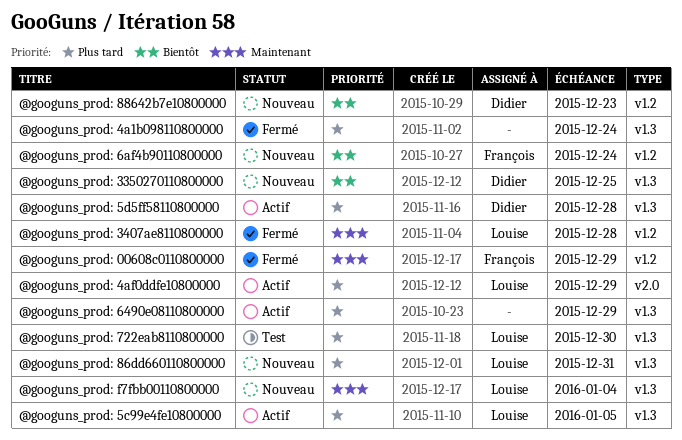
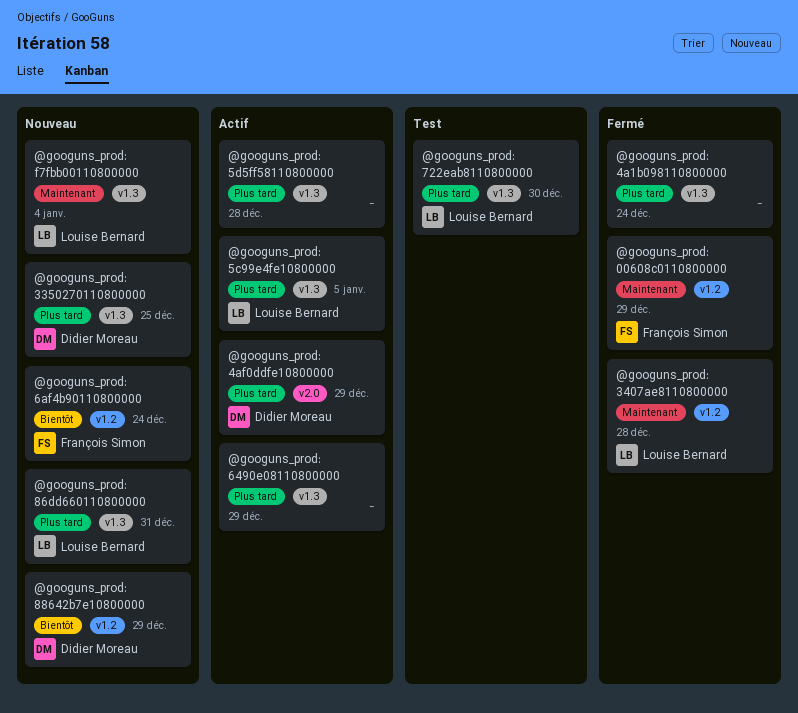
@googuns_prod: 3350270110800000, priority: Bientôt -> Plus tard
@googuns_prod: 4af0ddfe10800000, owner: Louise Bernard -> Didier Moreau
@googuns_prod: 5d5ff58110800000, owner: Didier Moreau -> none
@googuns_prod: 88642b7e10800000, due: Dec 23 -> Dec 29

